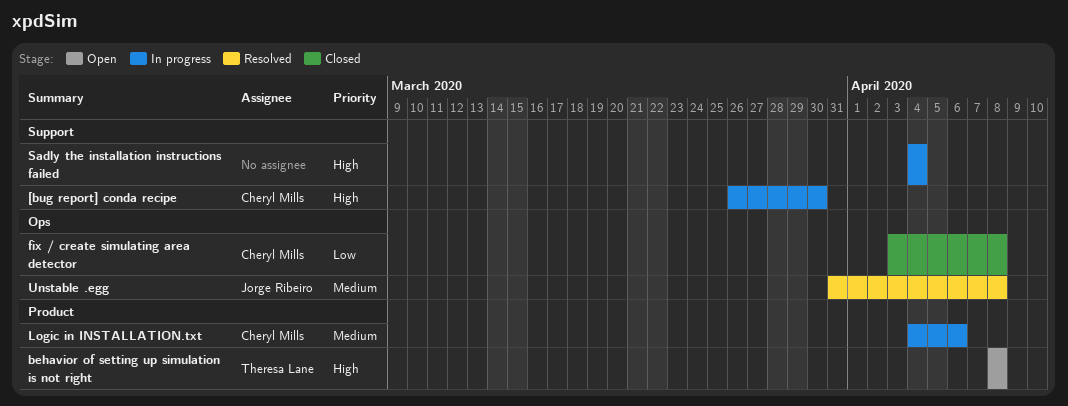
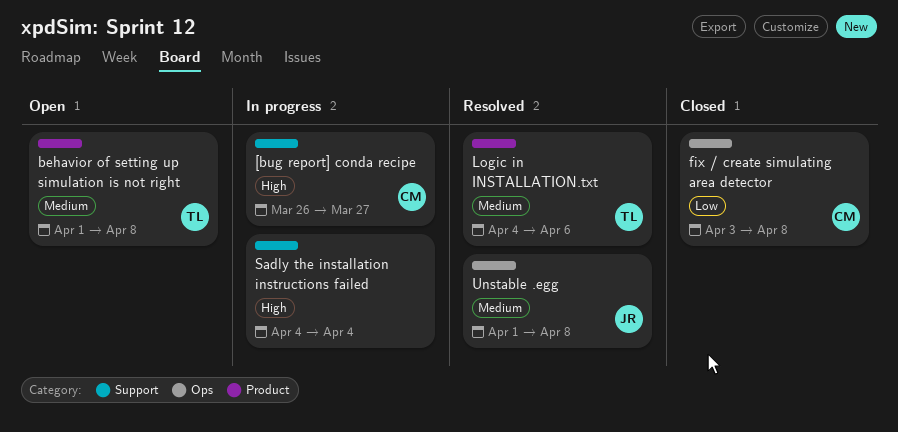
[bug report] conda recipe, due: Mar 30 -> Mar 27
behavior of setting up simulation is not right, priority: High -> Medium
behavior of setting up simulation is not right, start: Apr 8 -> Apr 1
Logic in INSTALLATION.txt, status: In progress -> Resolved
Logic in INSTALLATION.txt, owner: Cheryl Mills -> Theresa Lane
Unstable .egg, start: Mar 31 -> Apr 1

